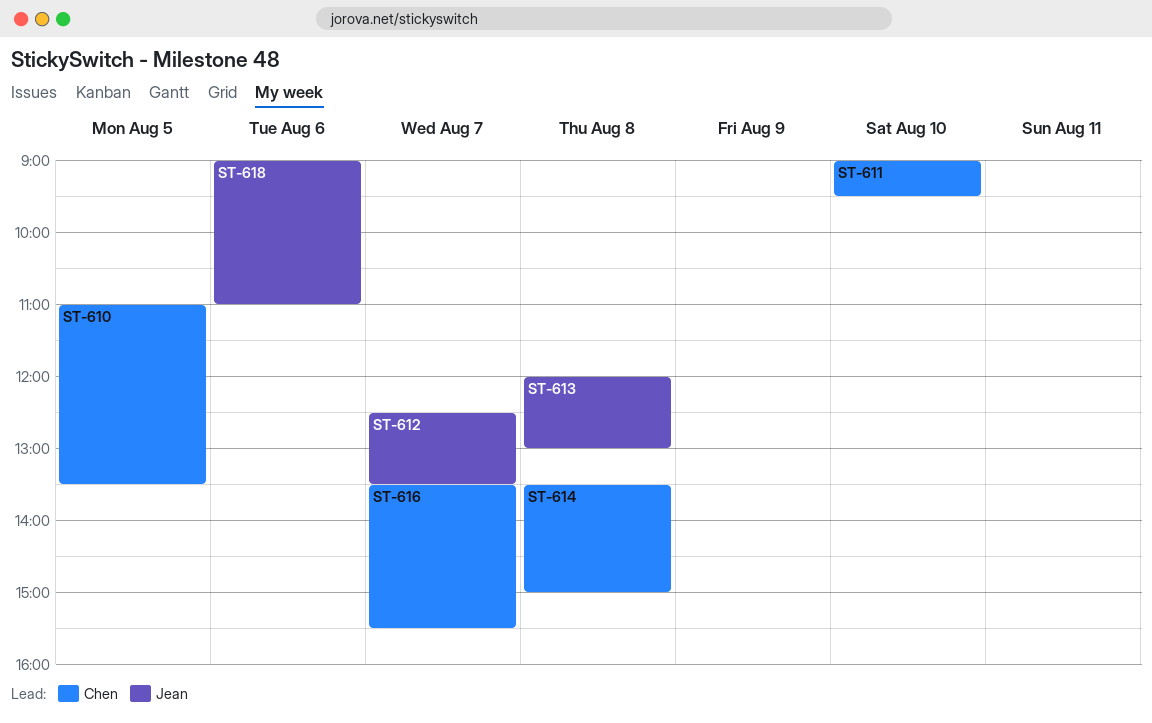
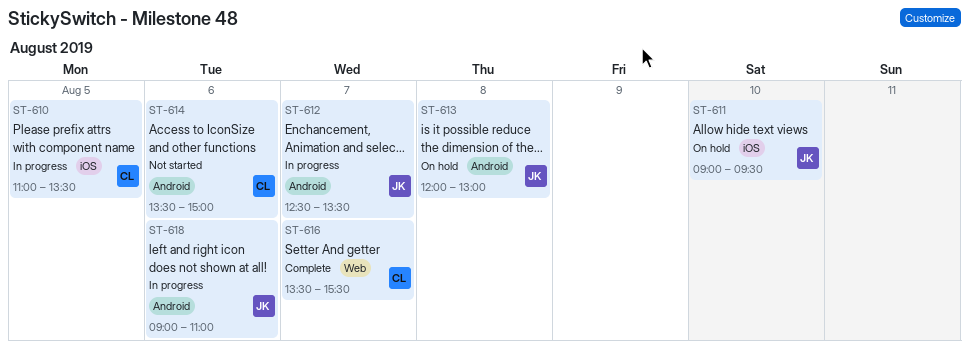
ST-611, owner: Chen -> Jean
ST-614, day: Aug 8 -> Aug 6

